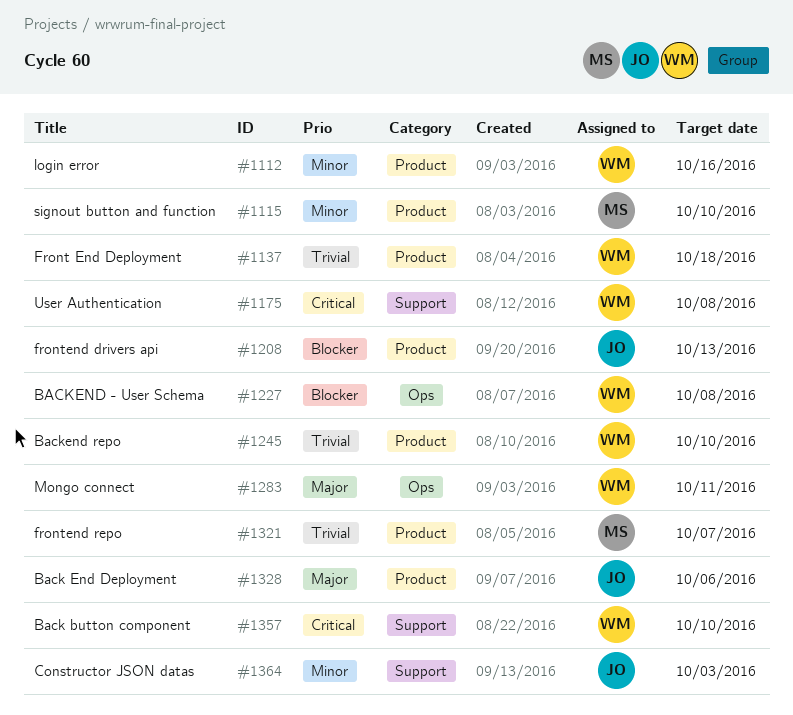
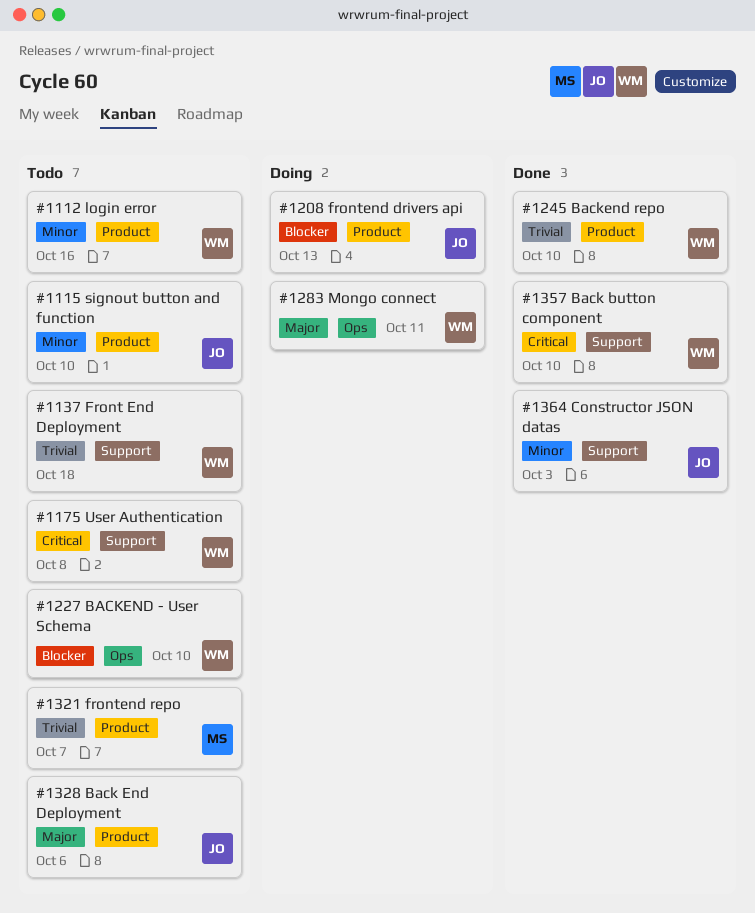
#1115, owner: MS -> JO
#1137, label: Product -> Support
#1227, due: Oct 8 -> Oct 10

